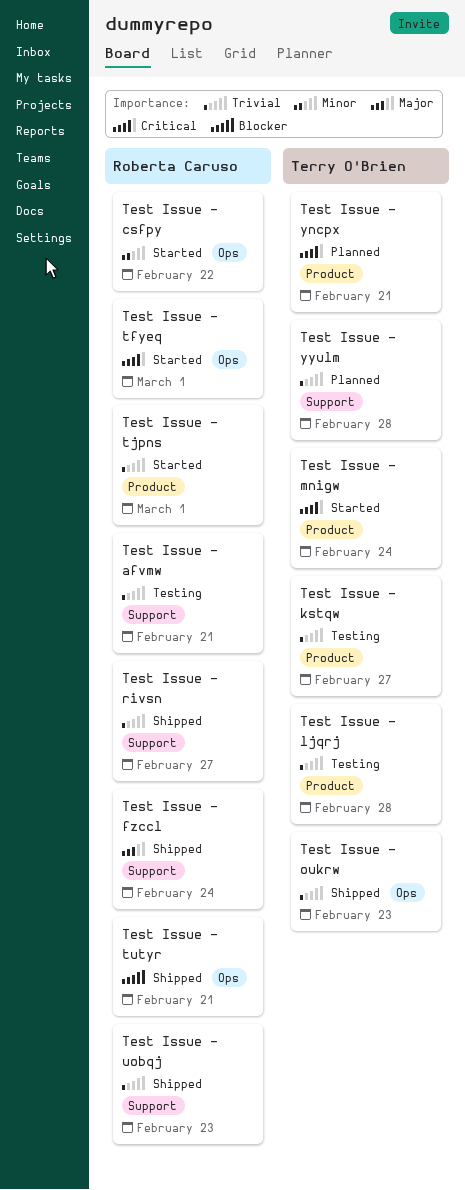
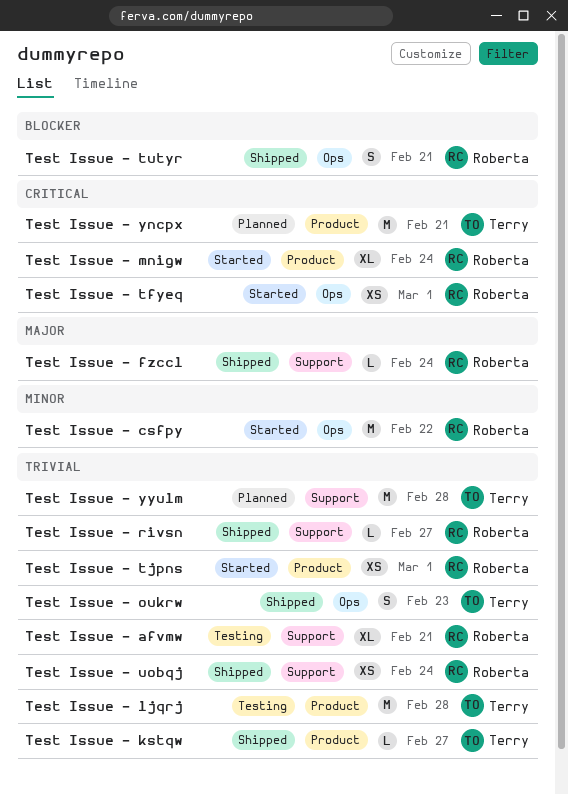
Test Issue - kstqw, status: Testing -> Shipped
Test Issue - mnigw, owner: Terry O'Brien -> Roberta Caruso
Test Issue - uobqj, due: Feb 23 -> Feb 24

